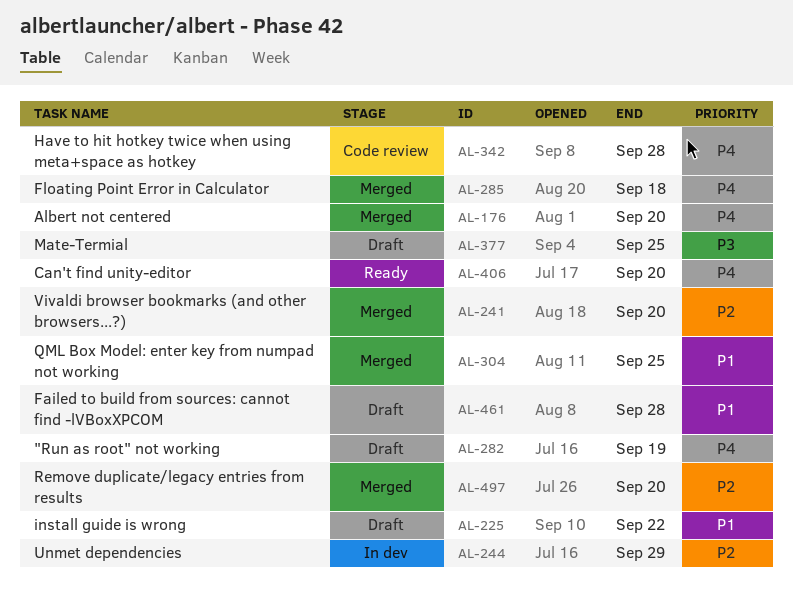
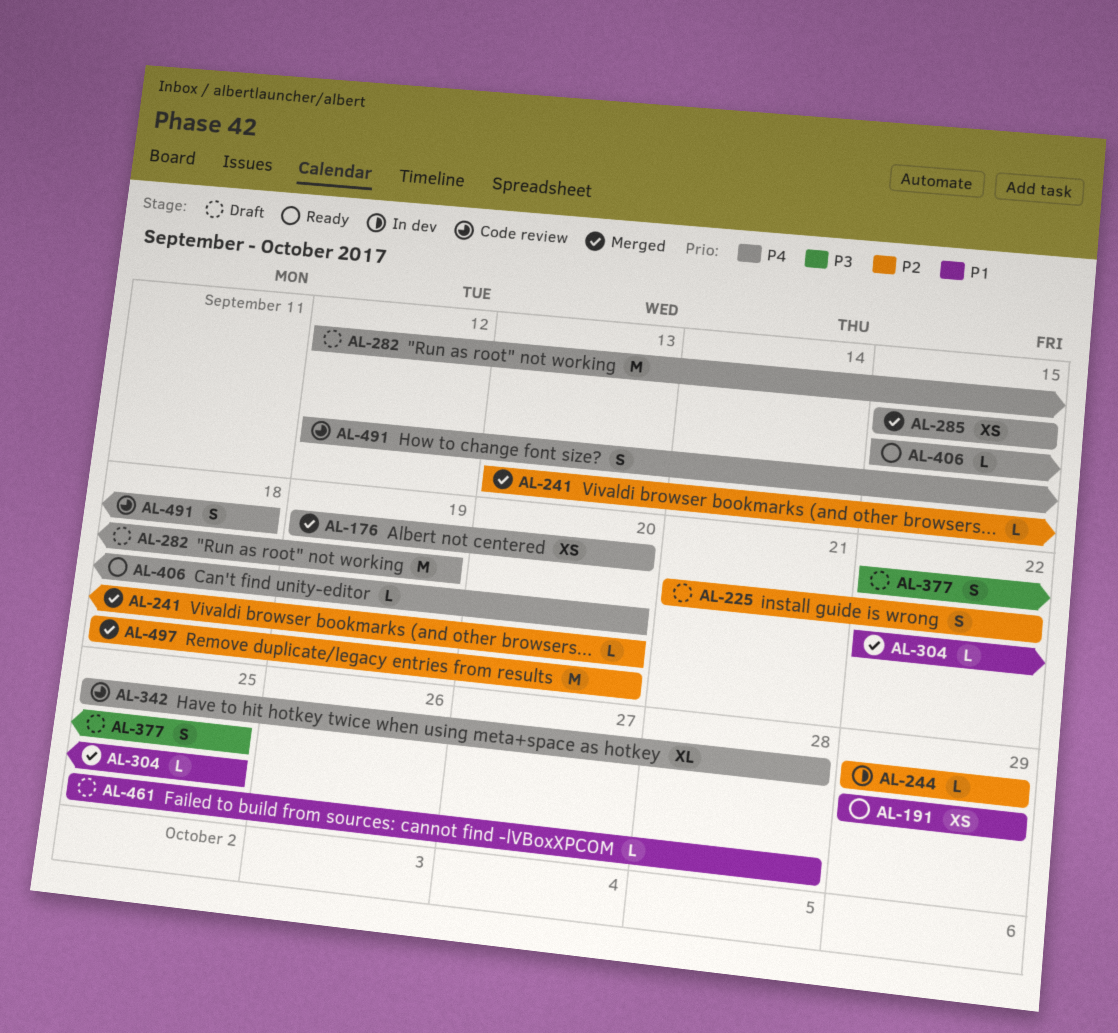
AL-191: none -> present
AL-225, priority: P1 -> P2
AL-285, due: Sep 18 -> Sep 15
AL-491: none -> present

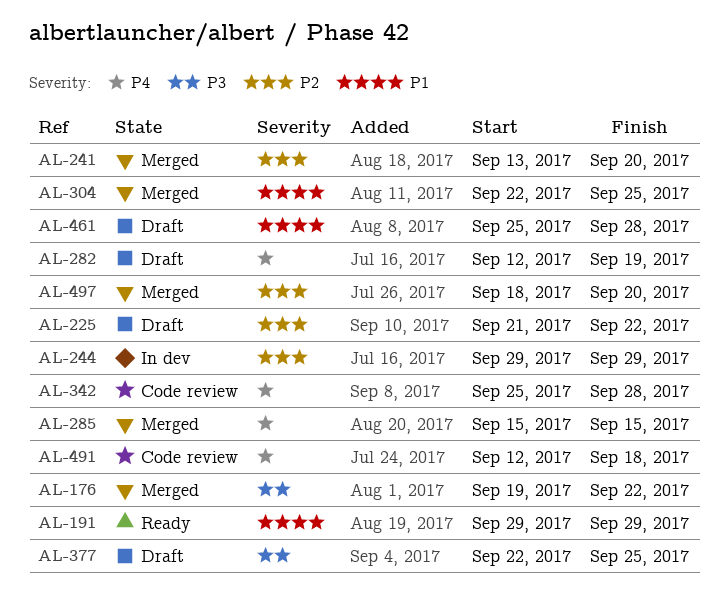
AL-176, priority: P4 -> P3
AL-176, due: Sep 20 -> Sep 22
AL-406: present -> none

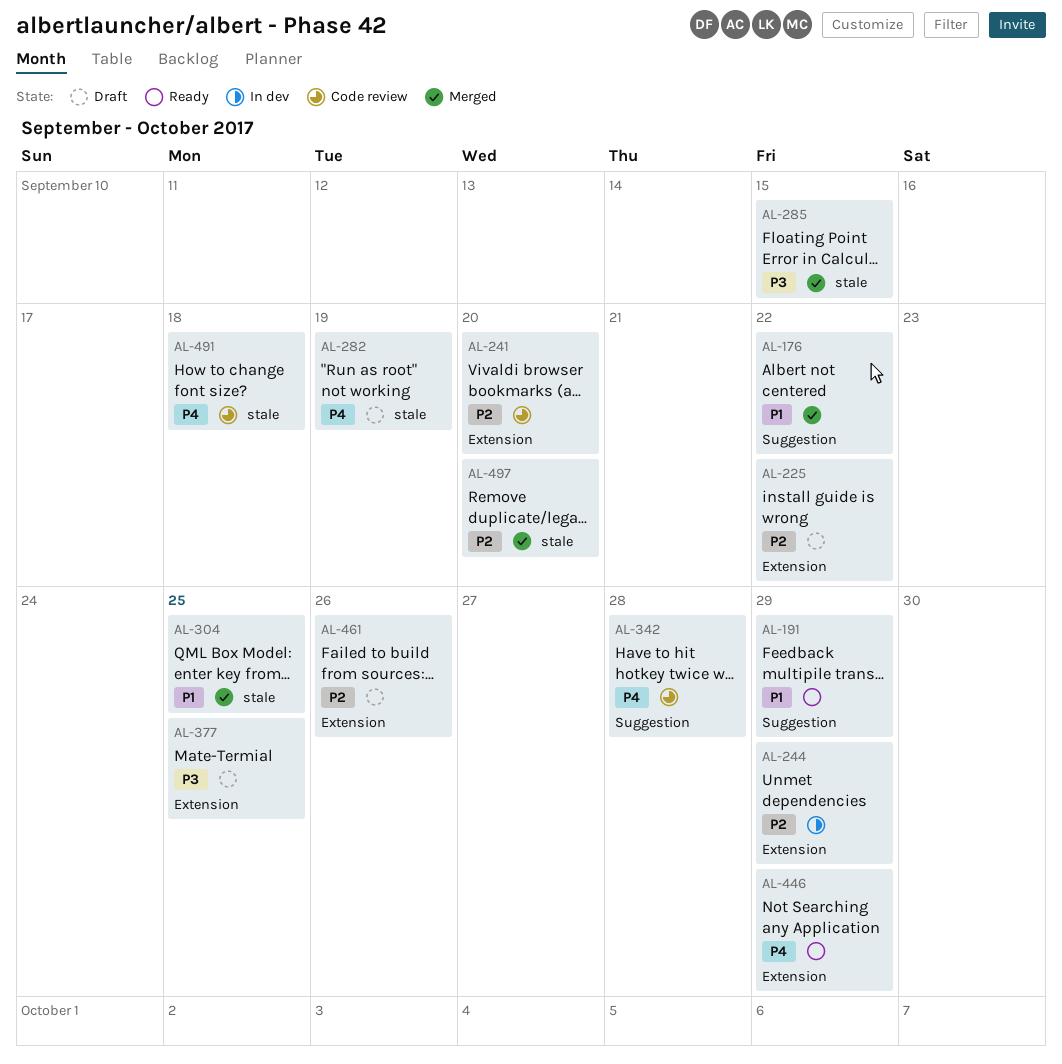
AL-176, priority: P3 -> P1
AL-241, status: Merged -> Code review
AL-285, priority: P4 -> P3
AL-446: none -> present
AL-461, priority: P1 -> P2
AL-461, due: Sep 28 -> Sep 26

